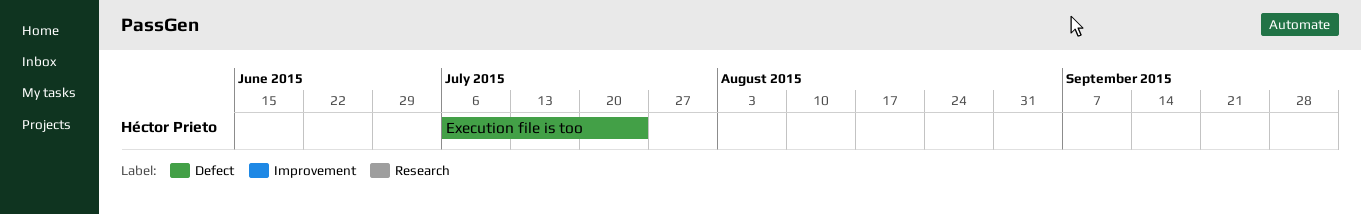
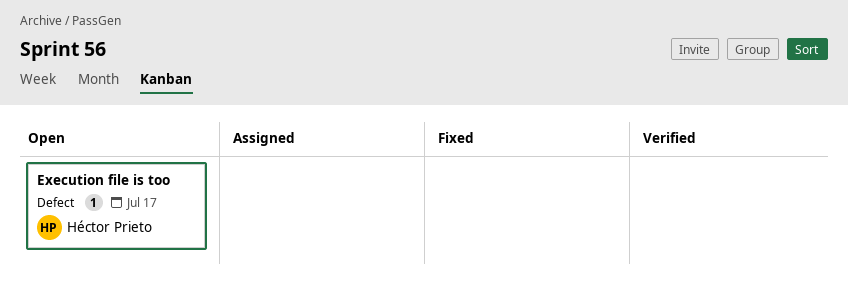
Execution file is too, due: Jul 24 -> Jul 17

